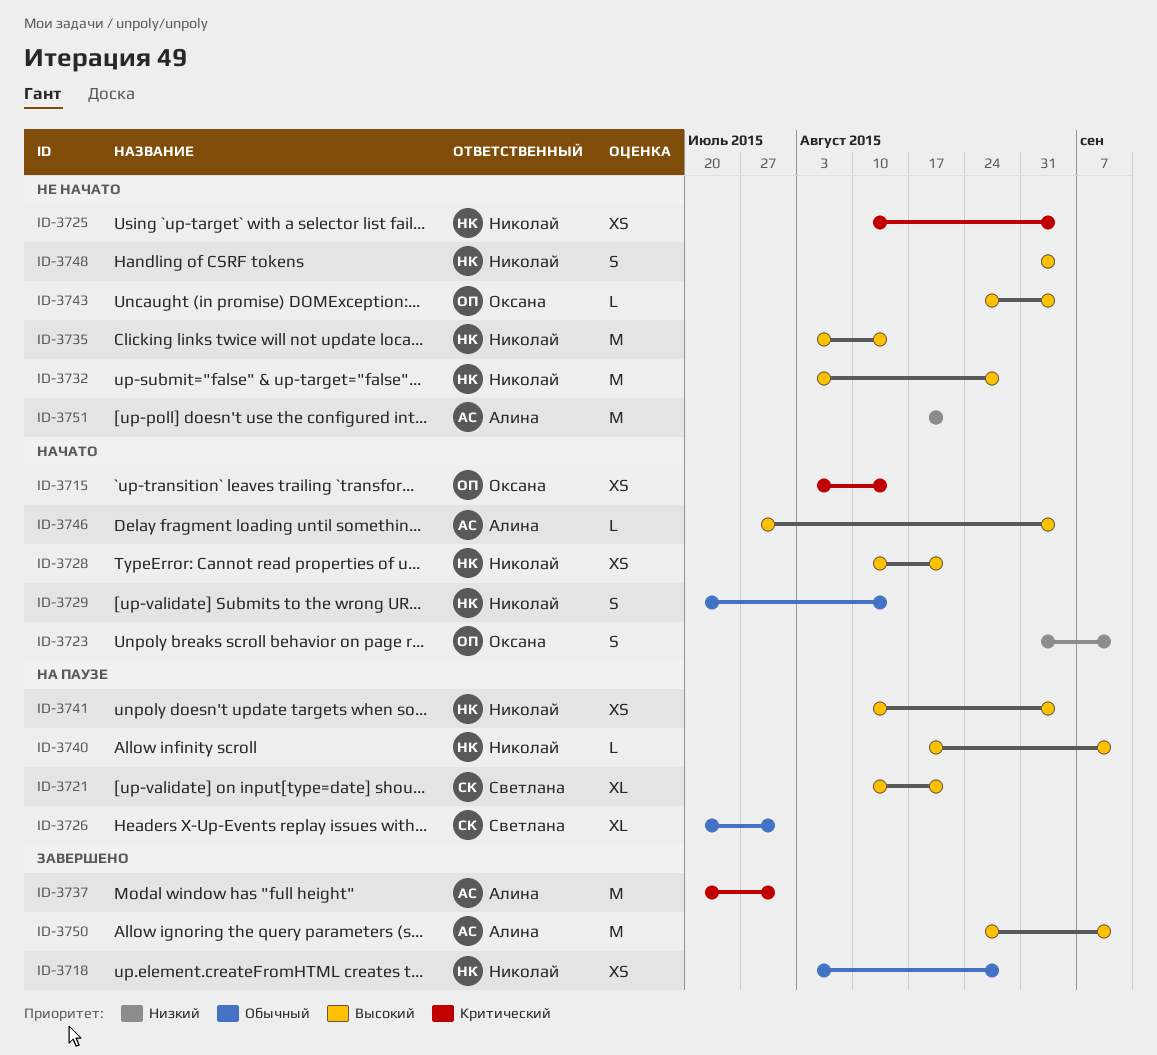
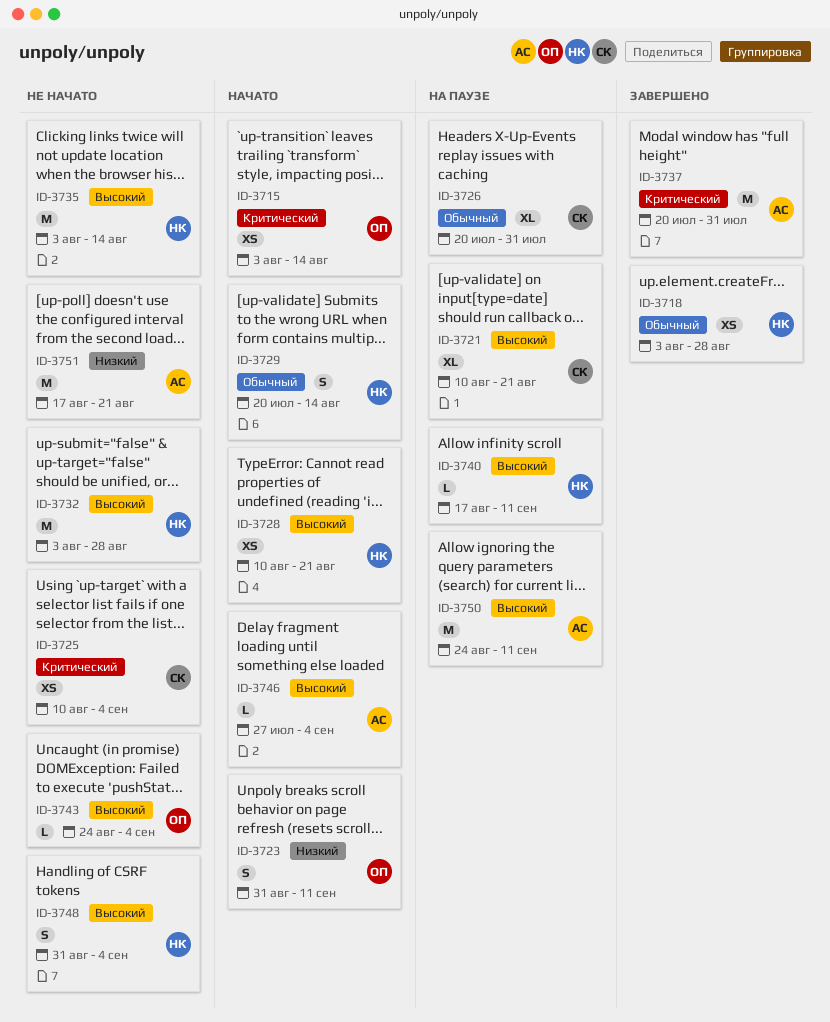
ID-3725, owner: Николай -> Светлана
ID-3741: present -> none
ID-3750, status: Завершено -> На паузе

